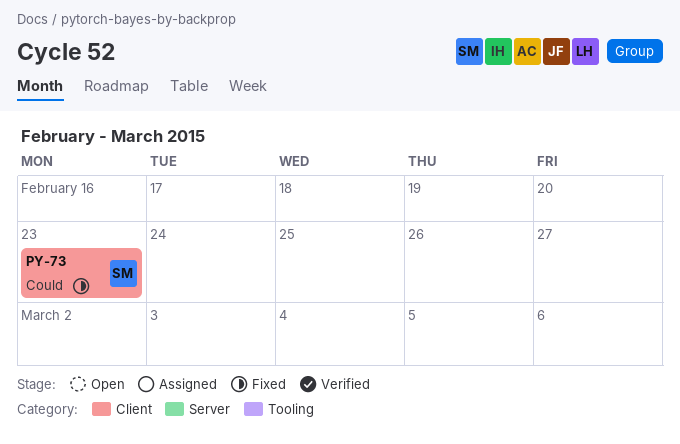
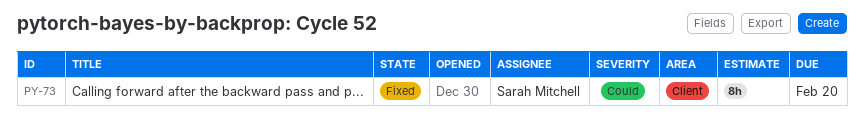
PY-73, due: Feb 23 -> Feb 20

